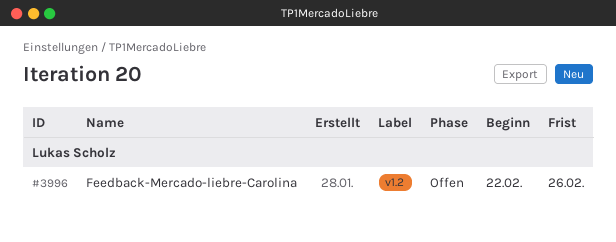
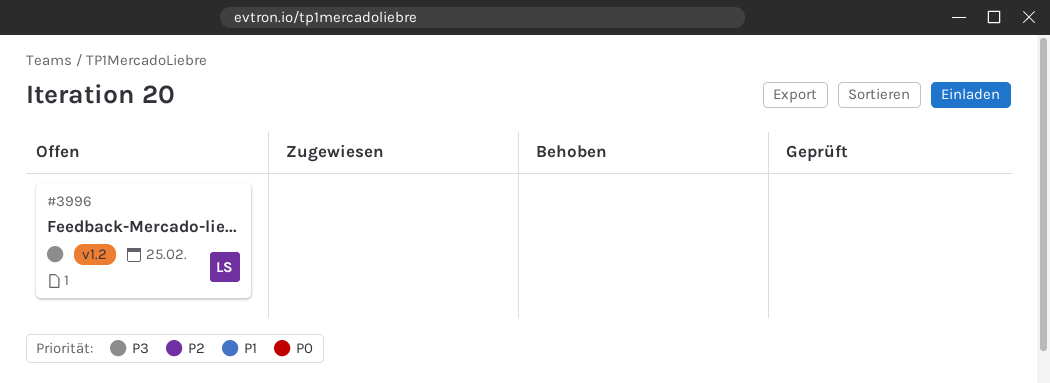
#3996, due: Feb 26 -> Feb 25

